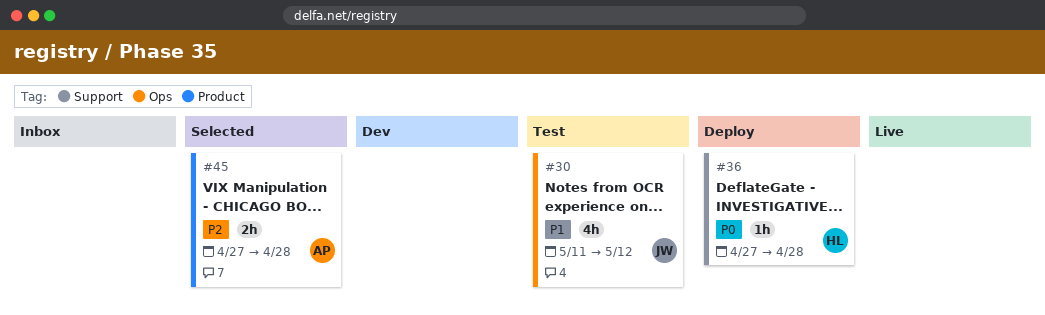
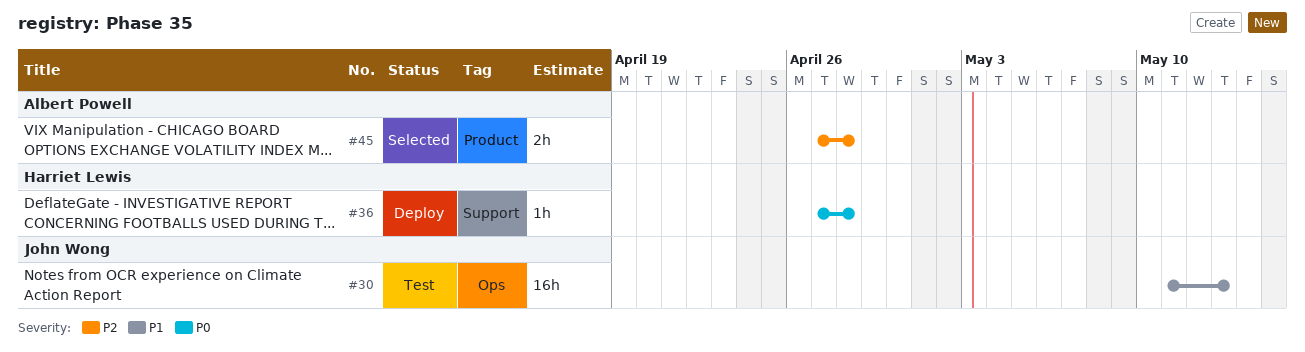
#30, estimate: 4h -> 16h
#30, due: May 12 -> May 13

